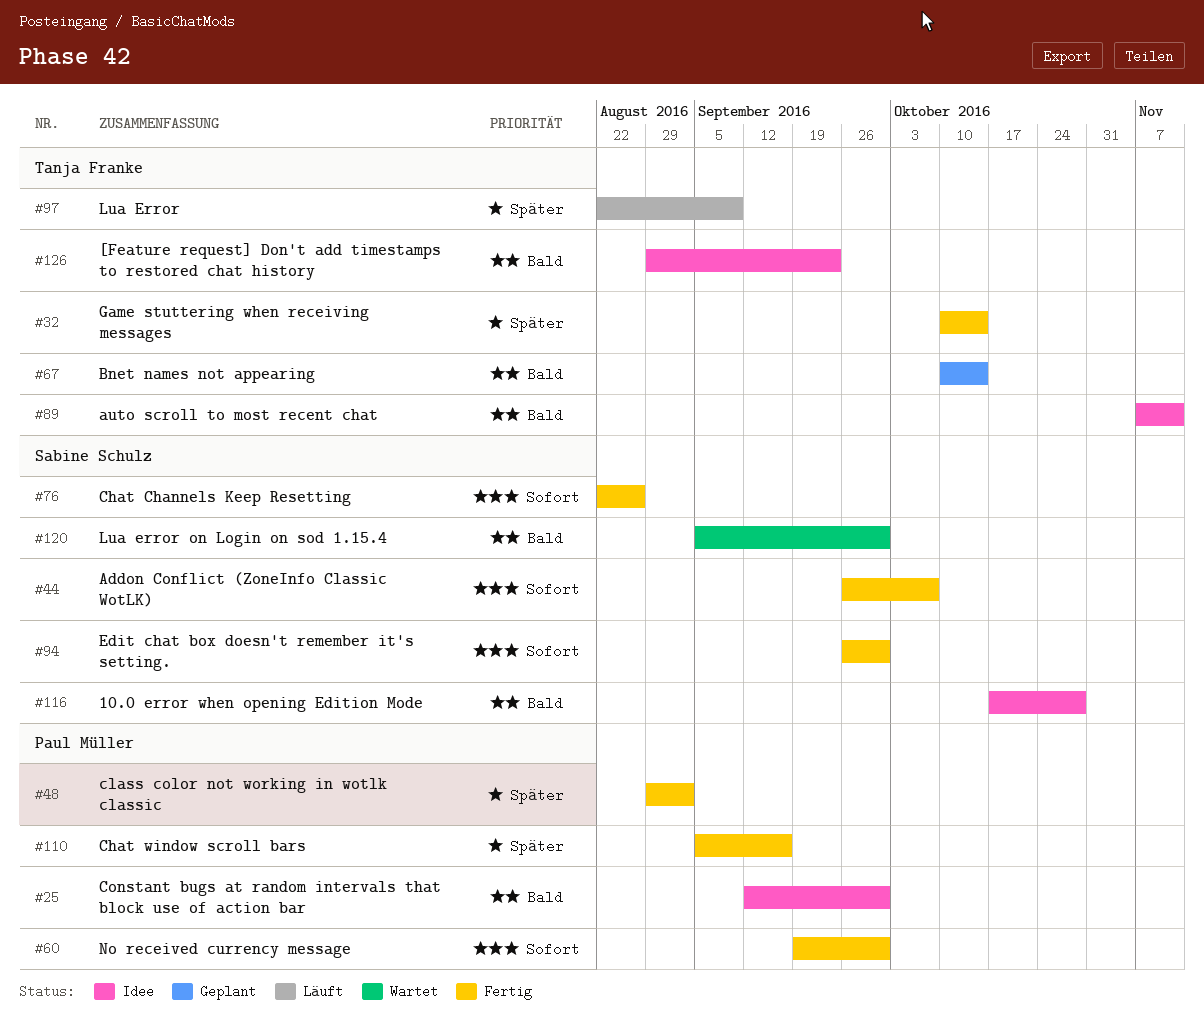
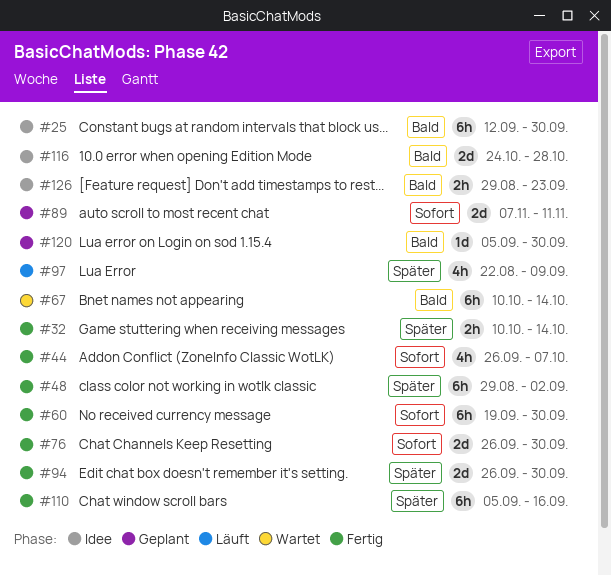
#67, status: Geplant -> Wartet
#76, start: Aug 22 -> Sep 26
#76, due: Aug 26 -> Sep 30
#89, status: Idee -> Geplant
#89, priority: Bald -> Sofort
#94, priority: Sofort -> Später
#116, start: Oct 17 -> Oct 24
#120, status: Wartet -> Geplant

